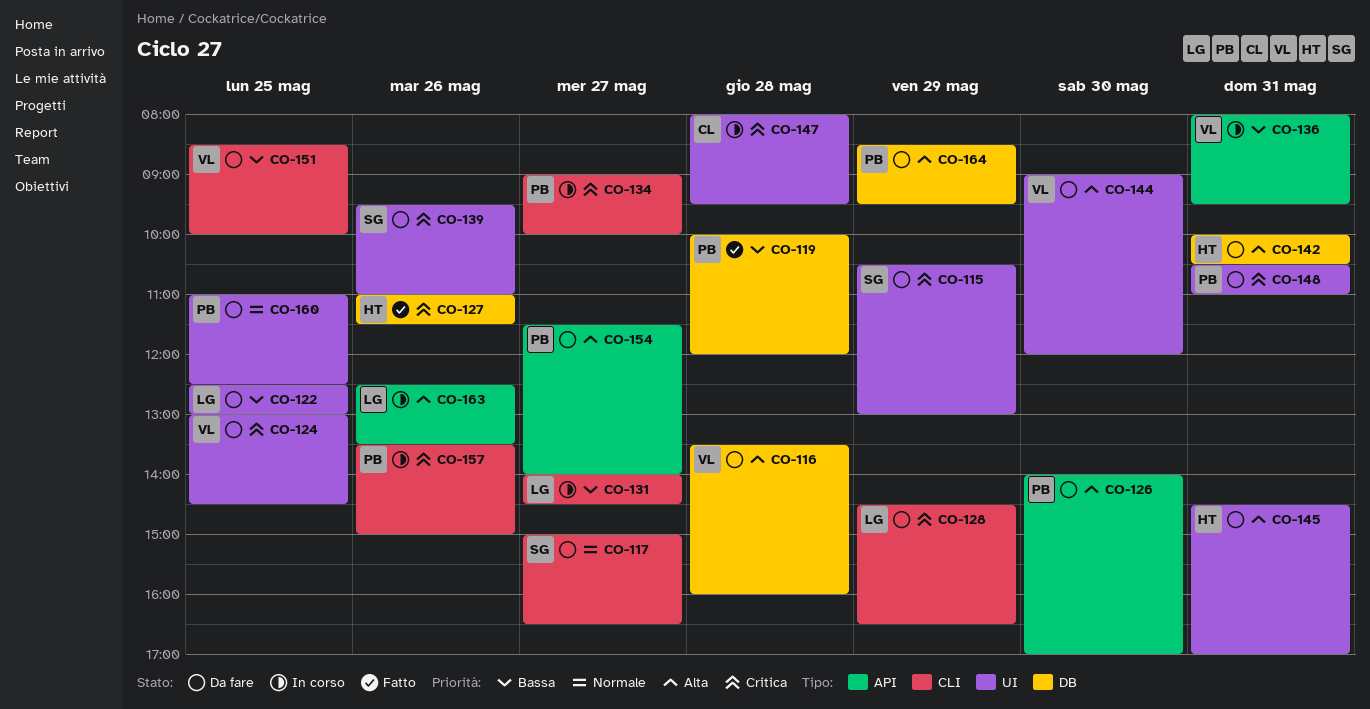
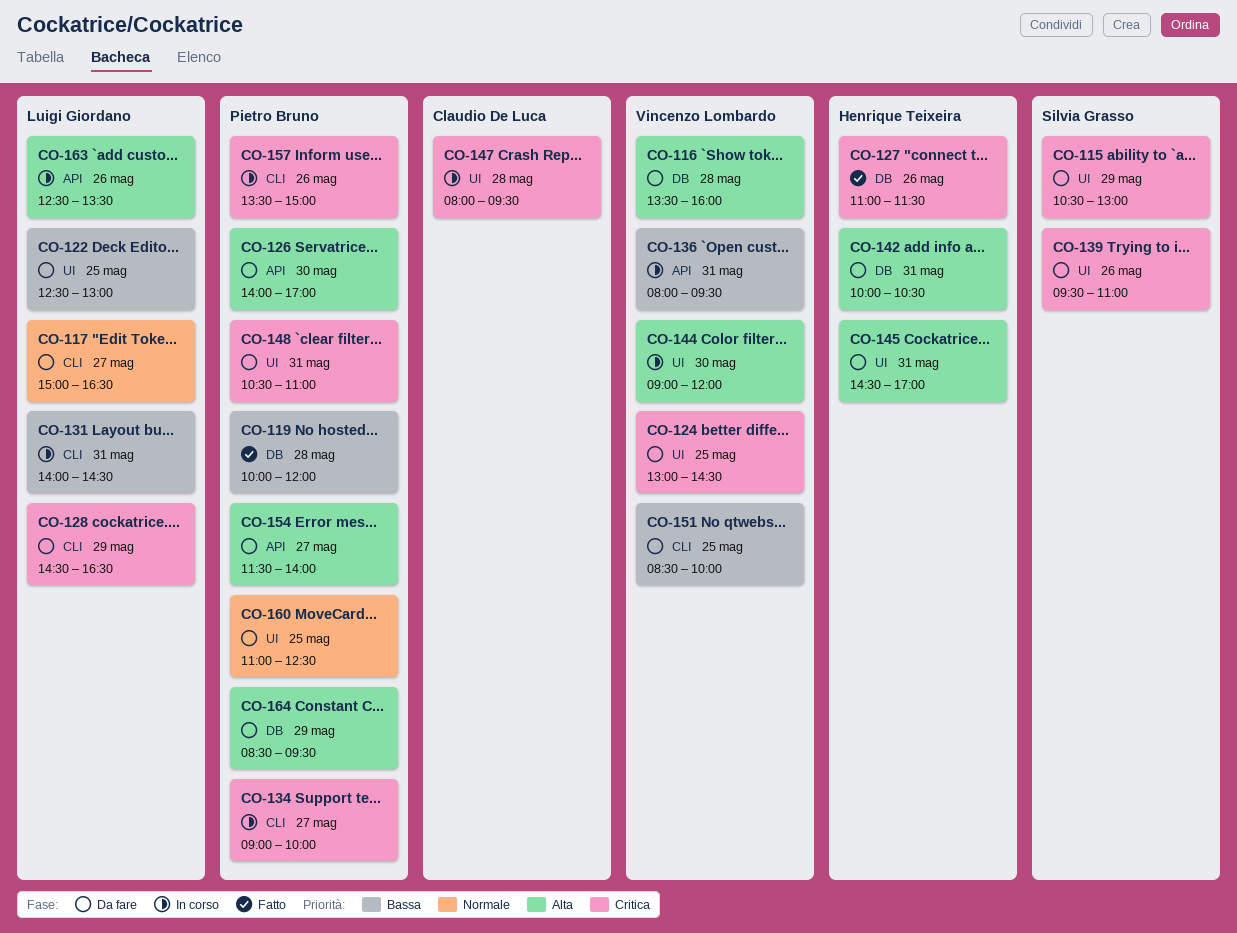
CO-117, owner: Silvia Grasso -> Luigi Giordano
CO-131, day: May 27 -> May 31
CO-144, status: Da fare -> In corso

